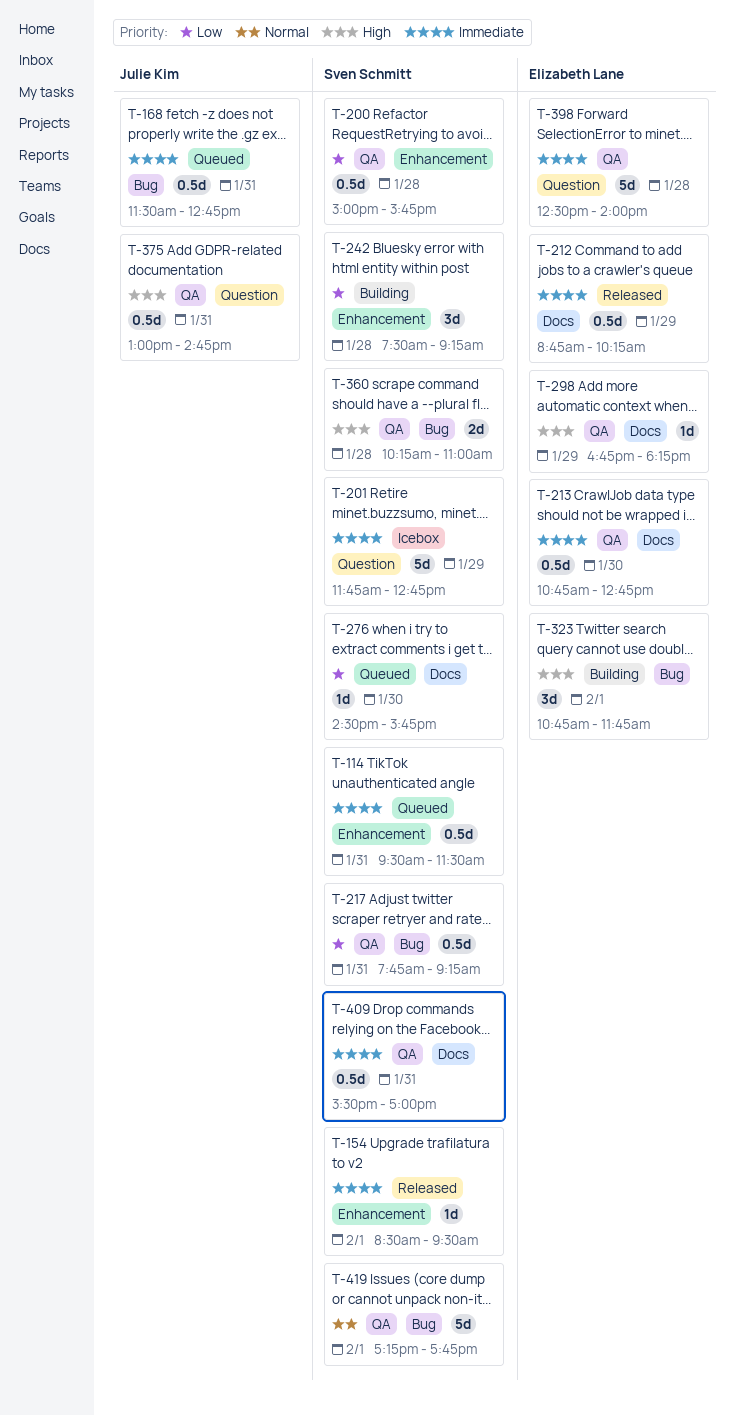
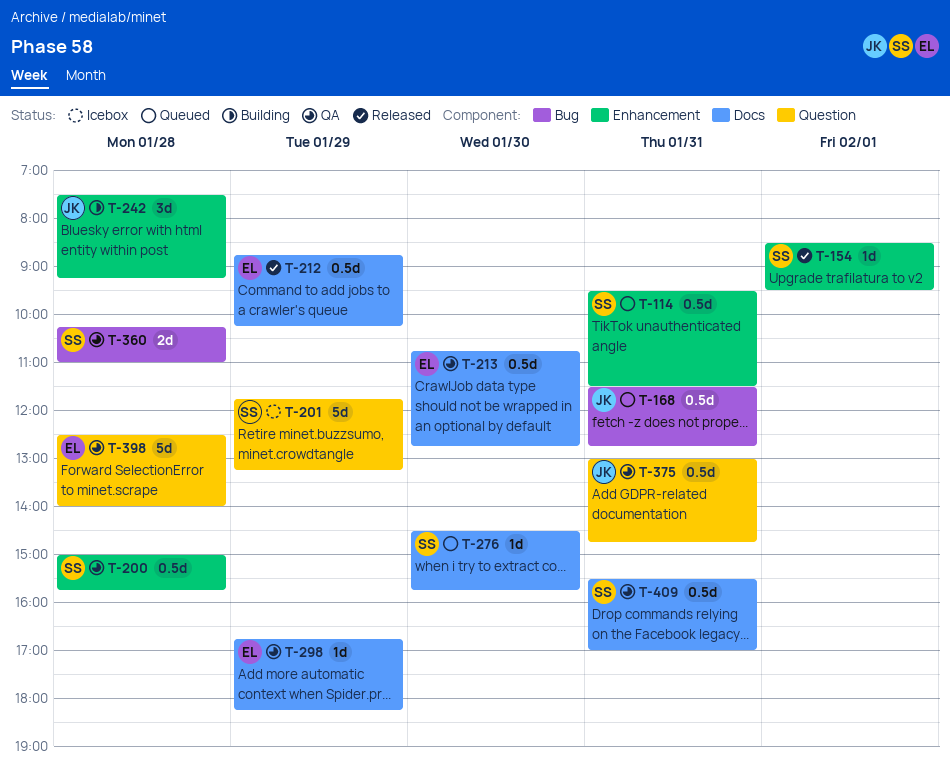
T-201, ends: 12:45 -> 13:15
T-217: present -> none
T-242, owner: Sven Schmitt -> Julie Kim
T-323: present -> none
T-419: present -> none

